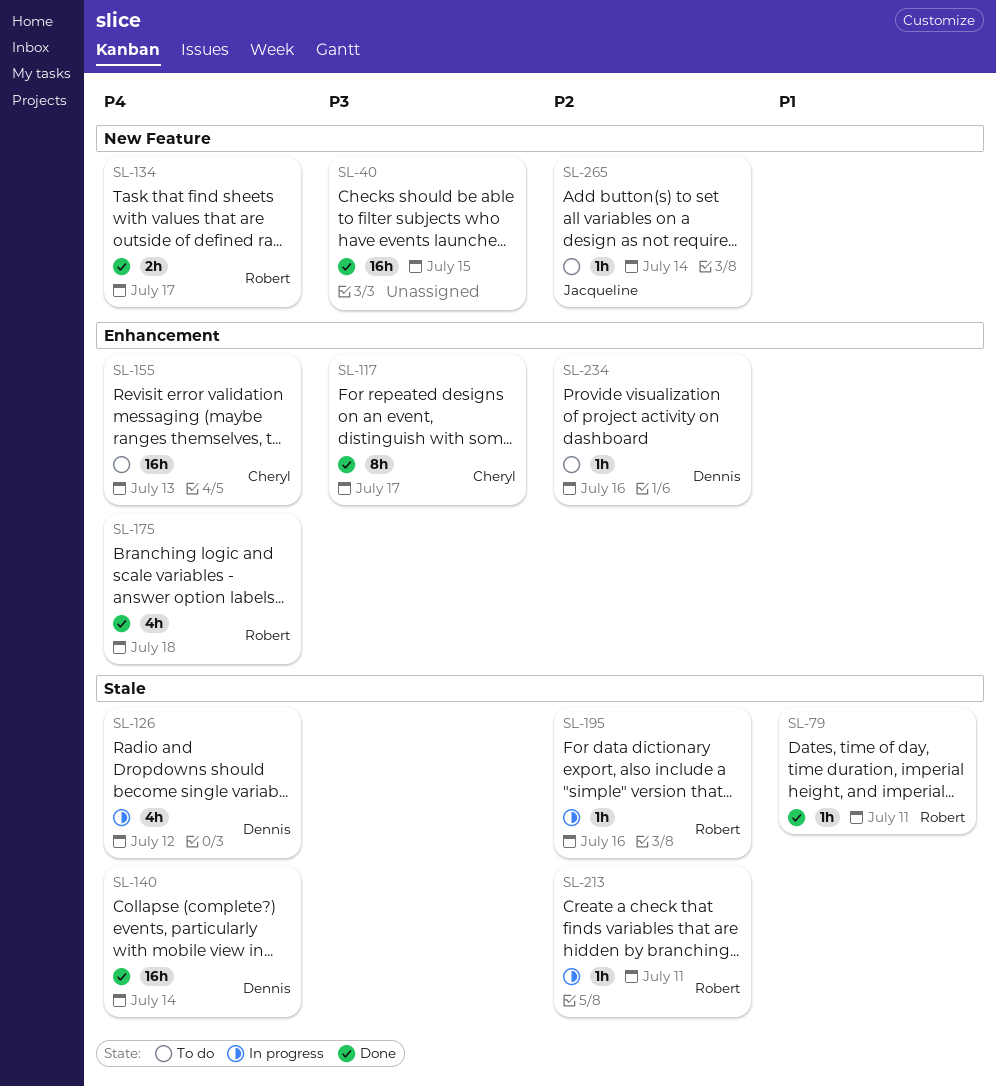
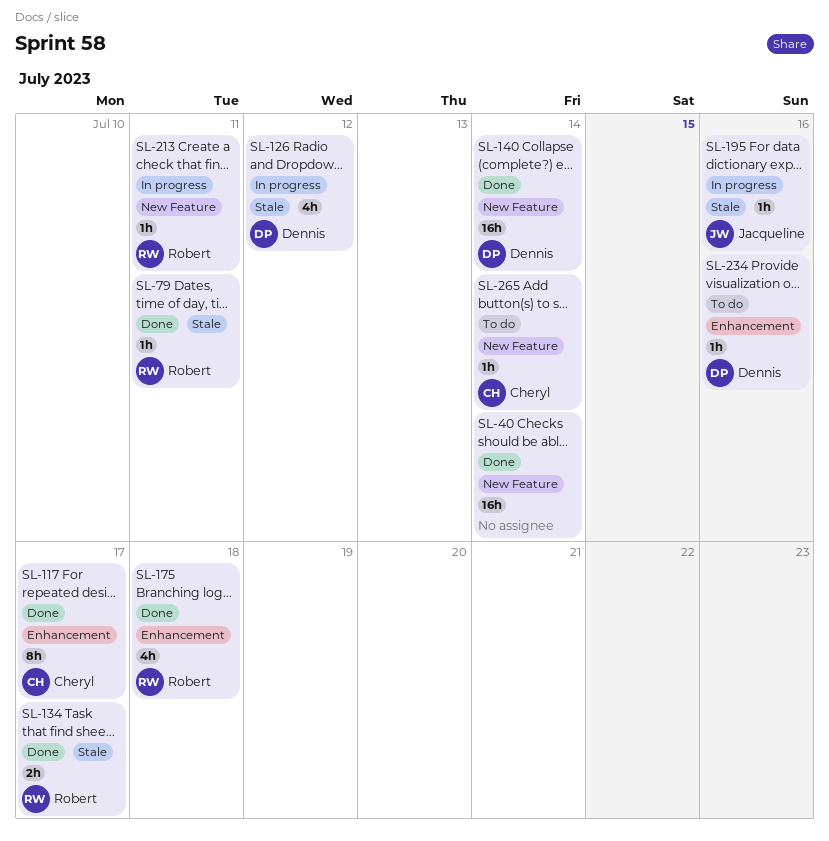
SL-40, due: Jul 15 -> Jul 14
SL-134, label: New Feature -> Stale
SL-140, label: Stale -> New Feature
SL-155: present -> none
SL-195, owner: Robert -> Jacqueline
SL-213, label: Stale -> New Feature
SL-265, owner: Jacqueline -> Cheryl

